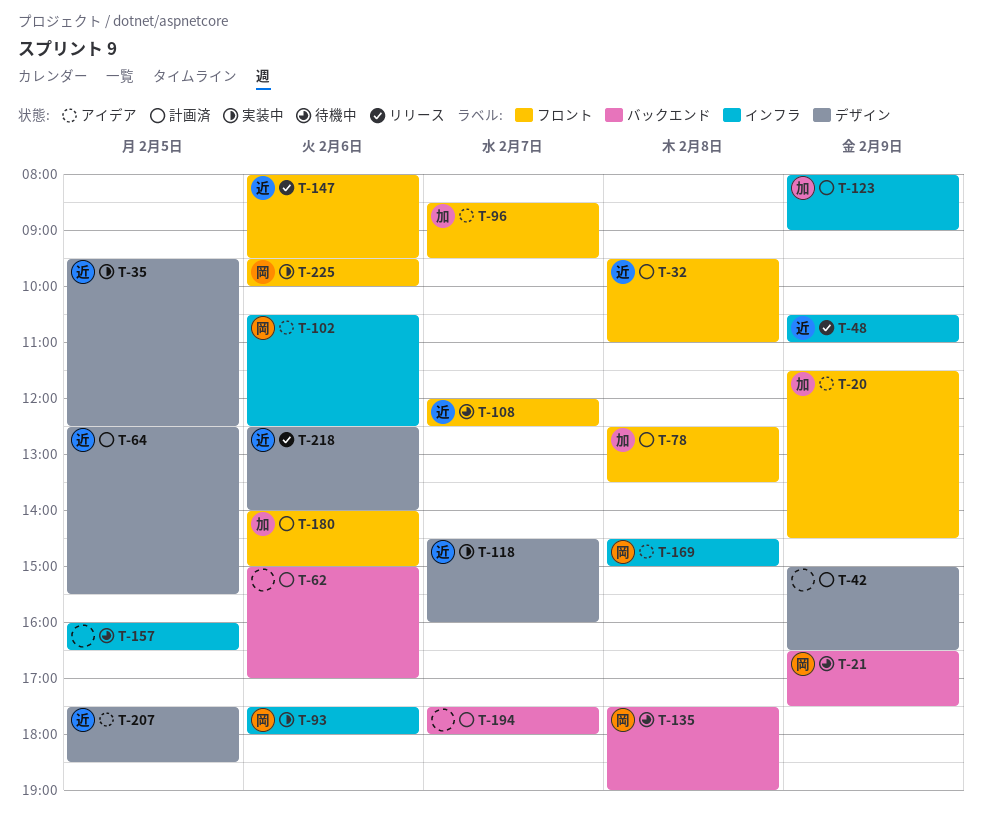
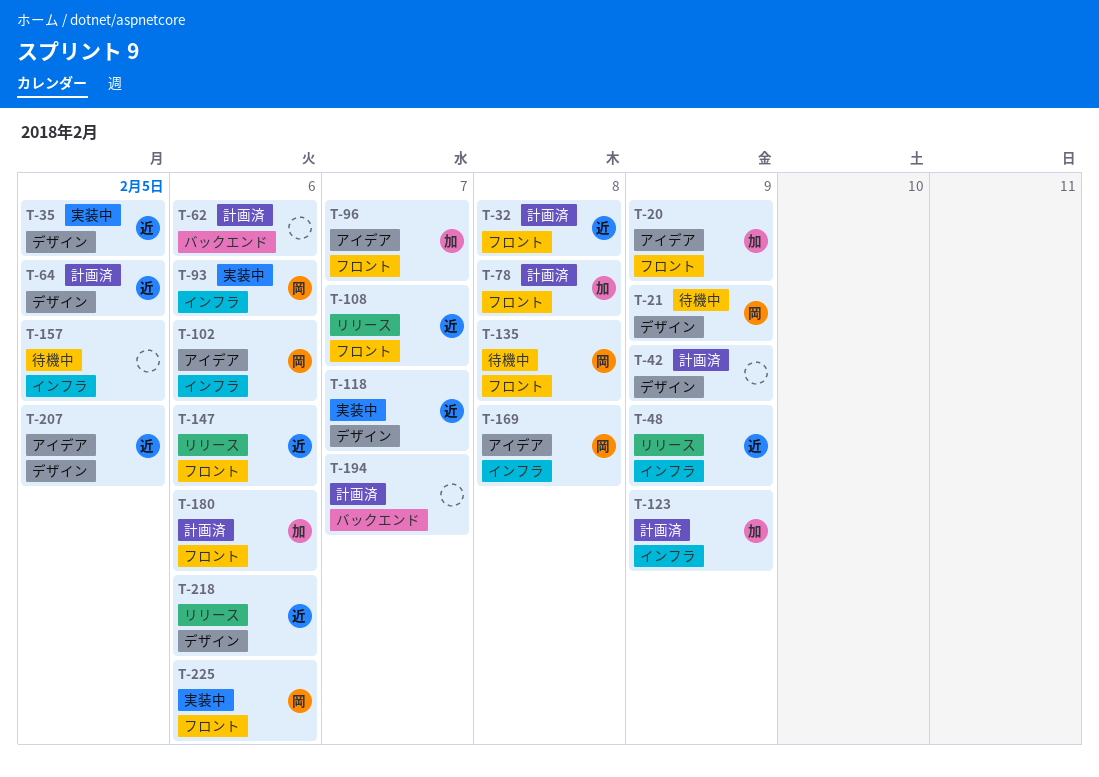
T-21, label: バックエンド -> デザイン
T-108, status: 待機中 -> リリース
T-135, label: バックエンド -> フロント

